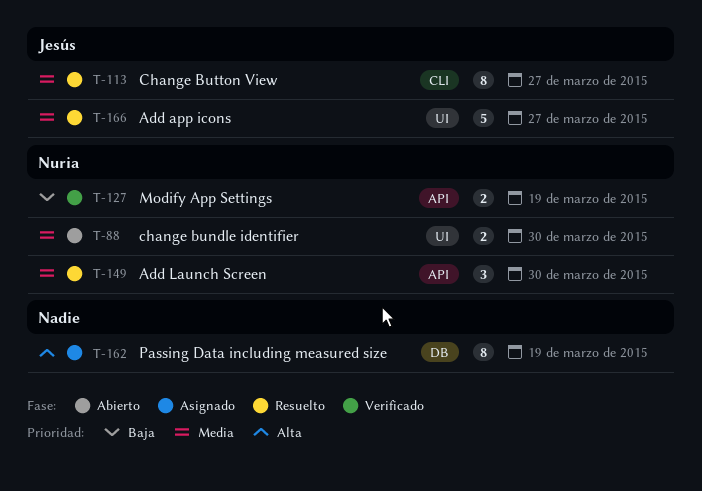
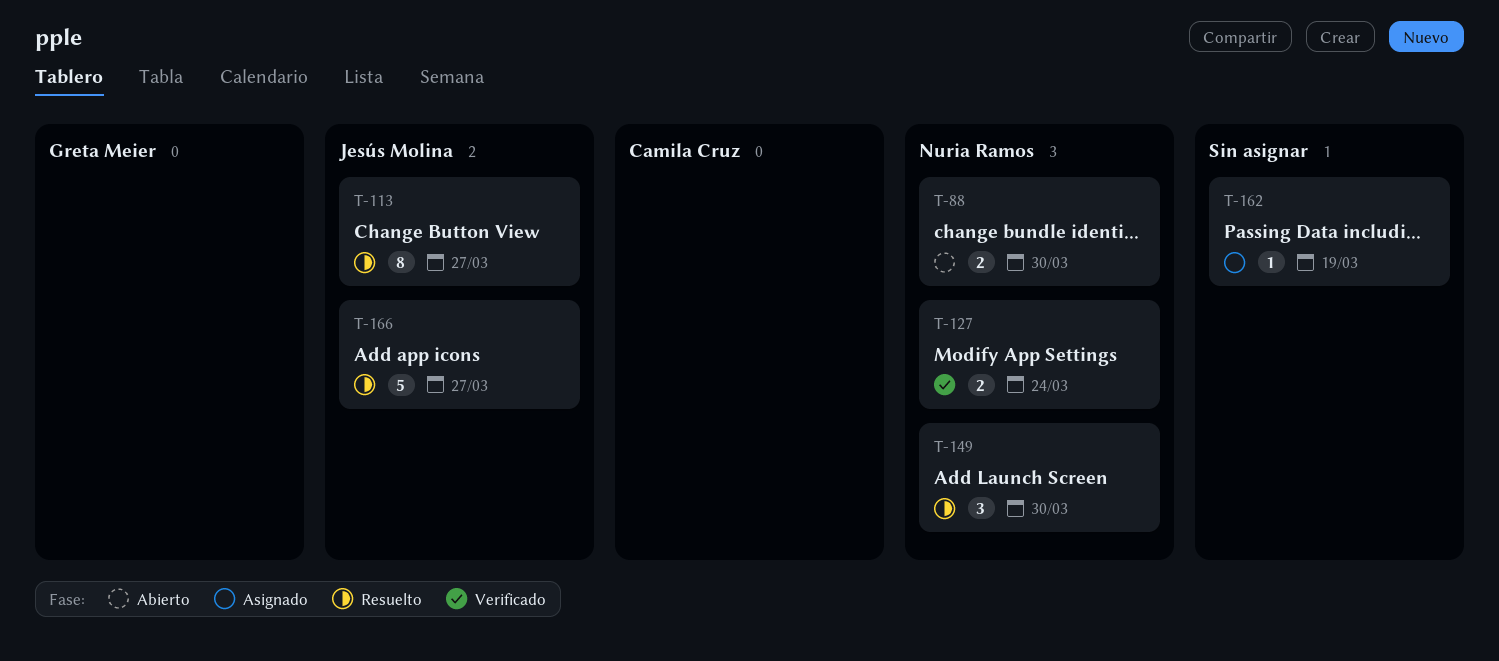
T-127, due: Mar 19 -> Mar 24
T-162, estimate: 8 -> 1

